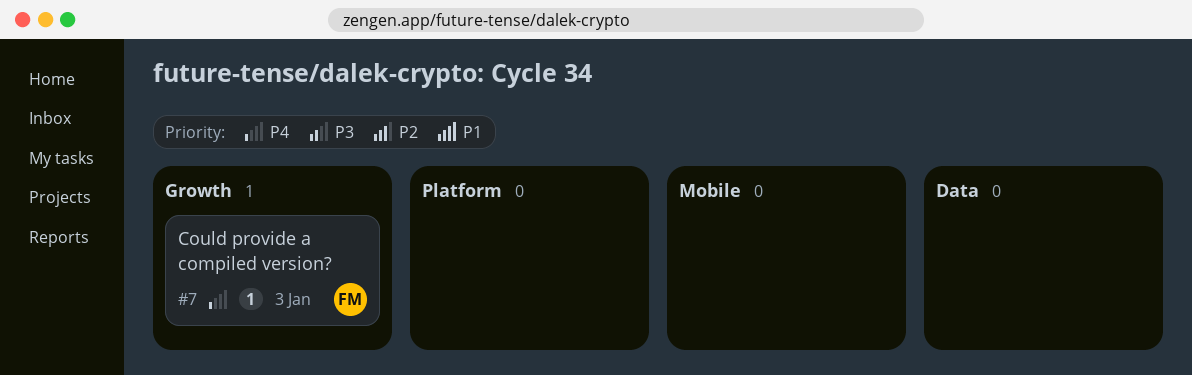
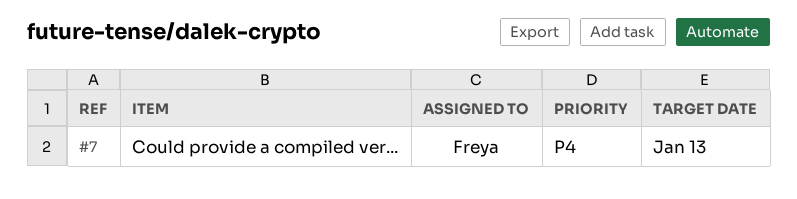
#7, due: Jan 3 -> Jan 13

